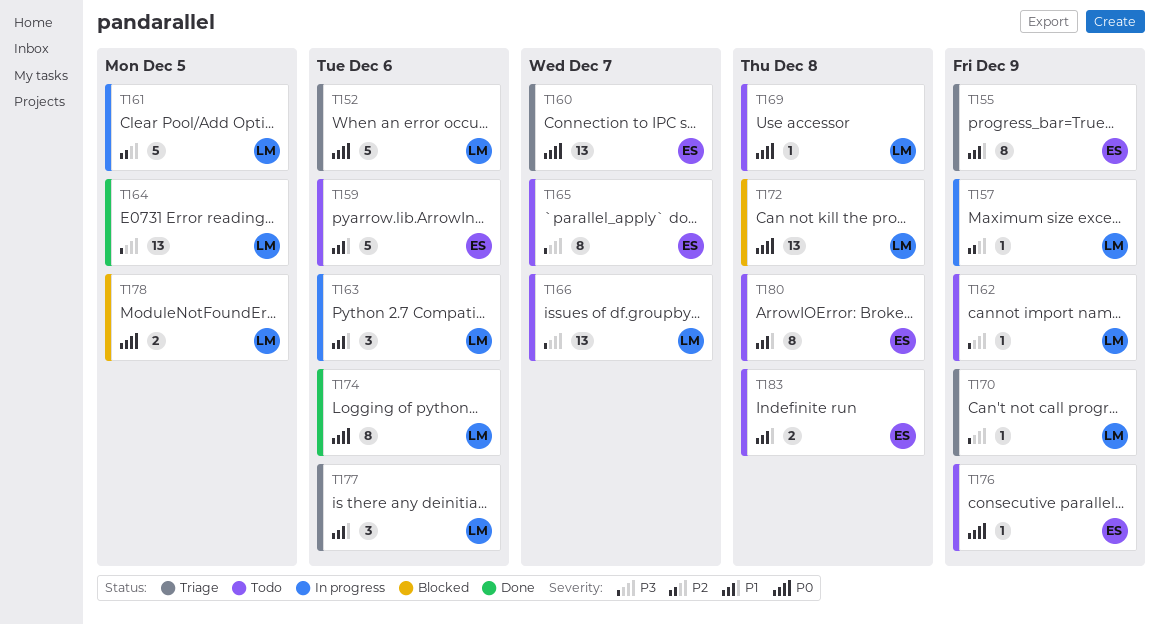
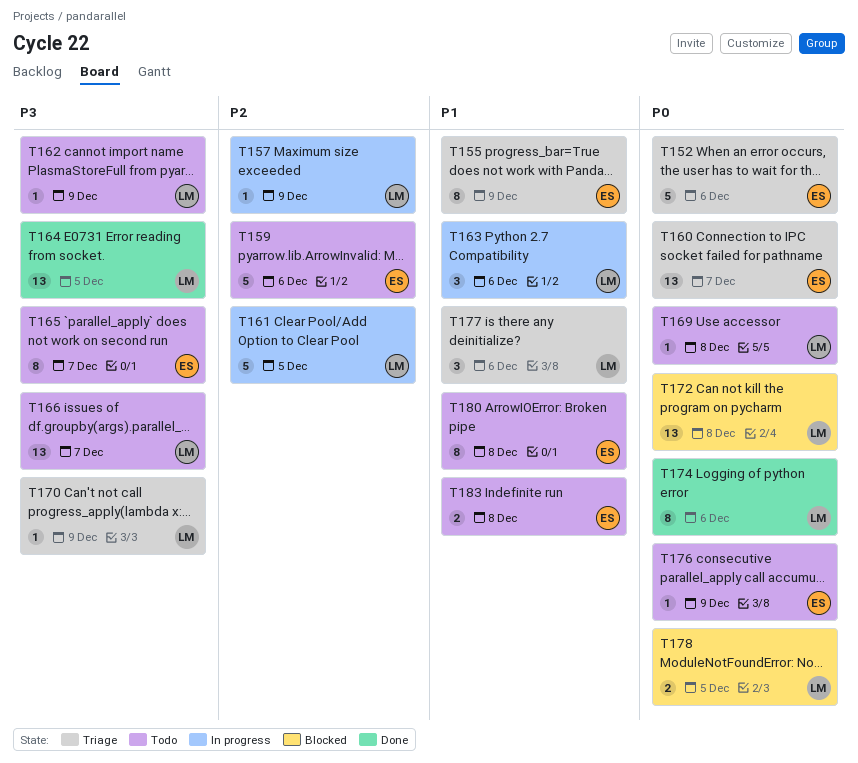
T152, owner: LM -> ES
T159, priority: P1 -> P2

